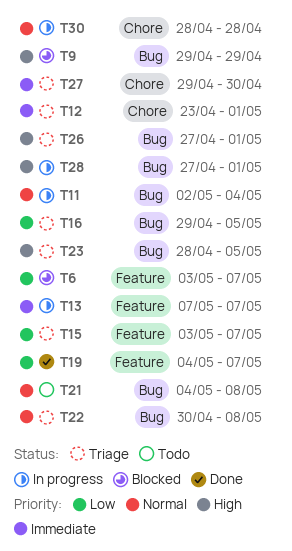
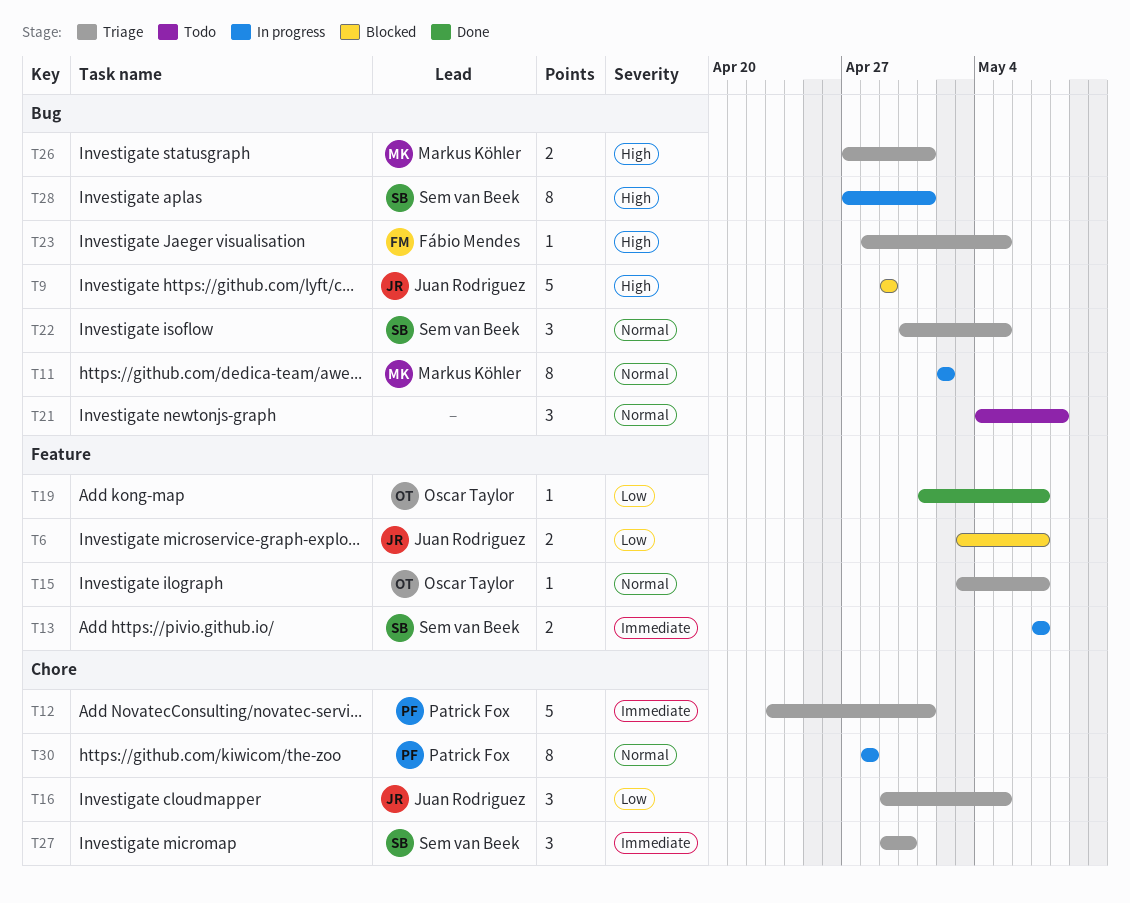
T11, due: May 4 -> May 2
T15, priority: Low -> Normal
T16, label: Bug -> Chore
T19, start: May 4 -> May 1
T22, due: May 8 -> May 5

